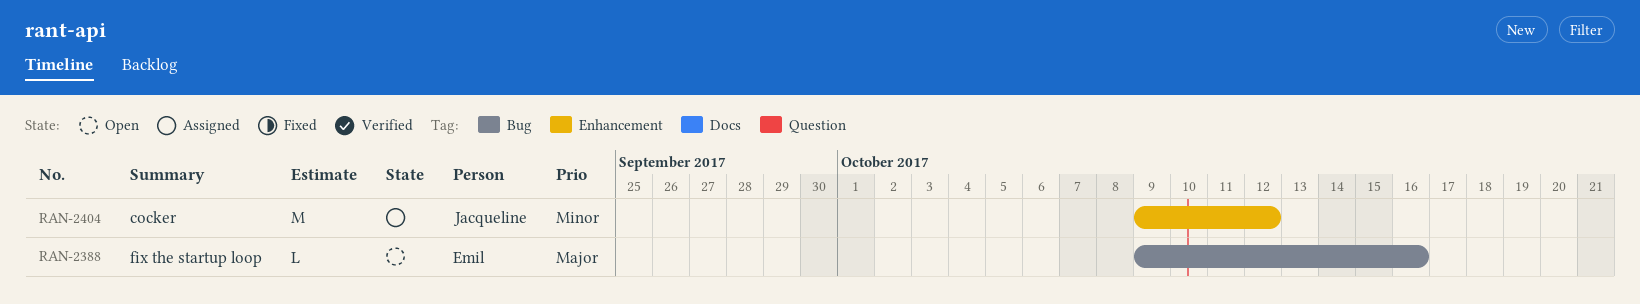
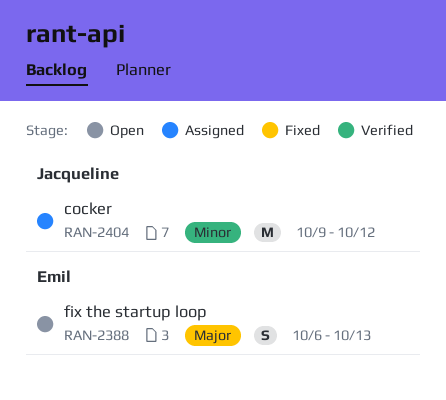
RAN-2388, estimate: L -> S
RAN-2388, start: Oct 9 -> Oct 6
RAN-2388, due: Oct 16 -> Oct 13

